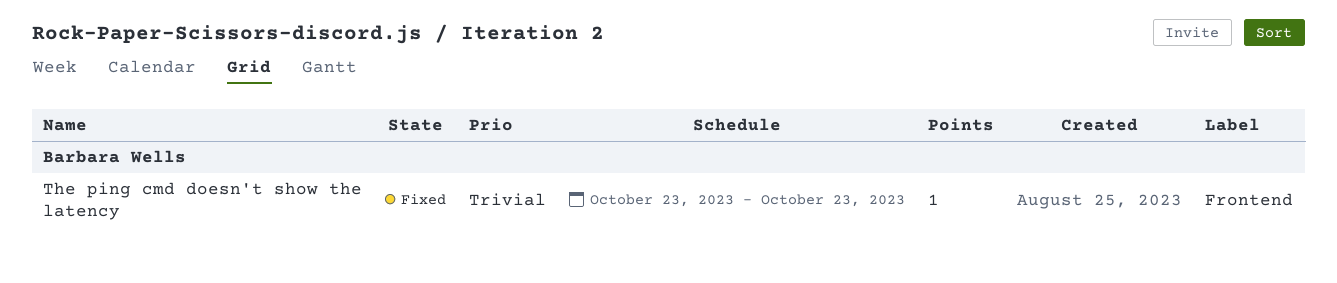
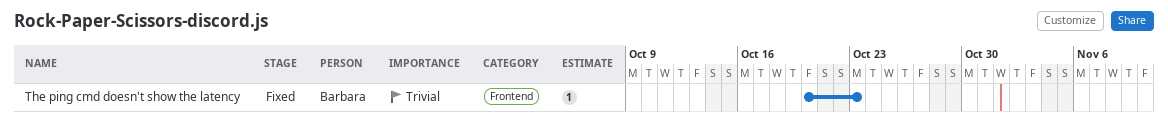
The ping cmd doesn't show the latency, start: Oct 23 -> Oct 20

